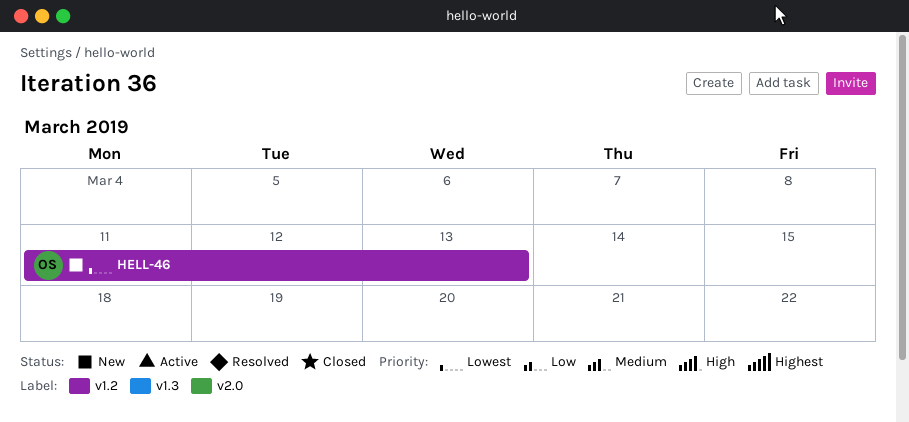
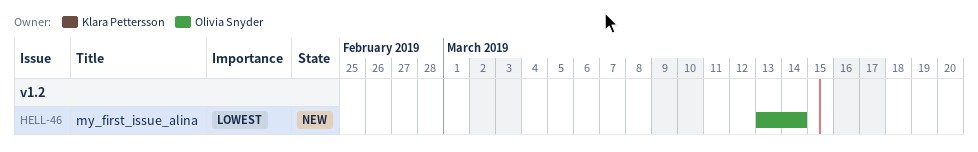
HELL-46, start: Mar 11 -> Mar 13
HELL-46, due: Mar 13 -> Mar 14

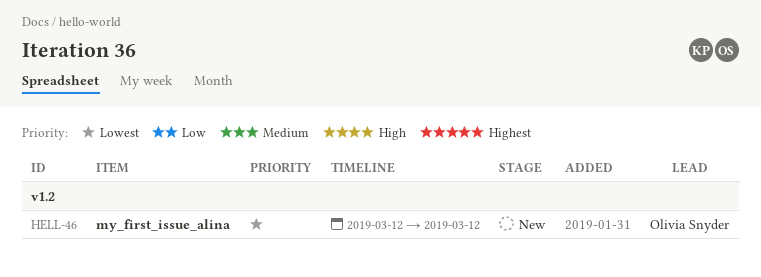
HELL-46, start: Mar 13 -> Mar 12
HELL-46, due: Mar 14 -> Mar 12

